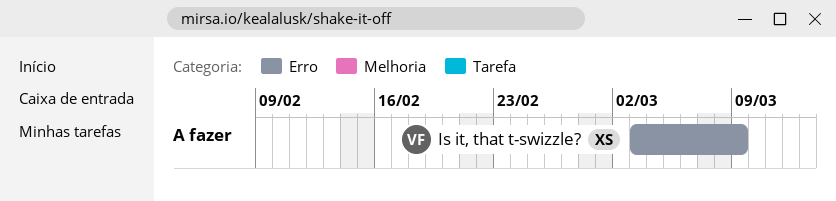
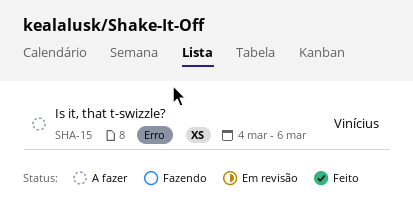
Is it, that t-swizzle?, start: Mar 3 -> Mar 4
Is it, that t-swizzle?, due: Mar 9 -> Mar 6

